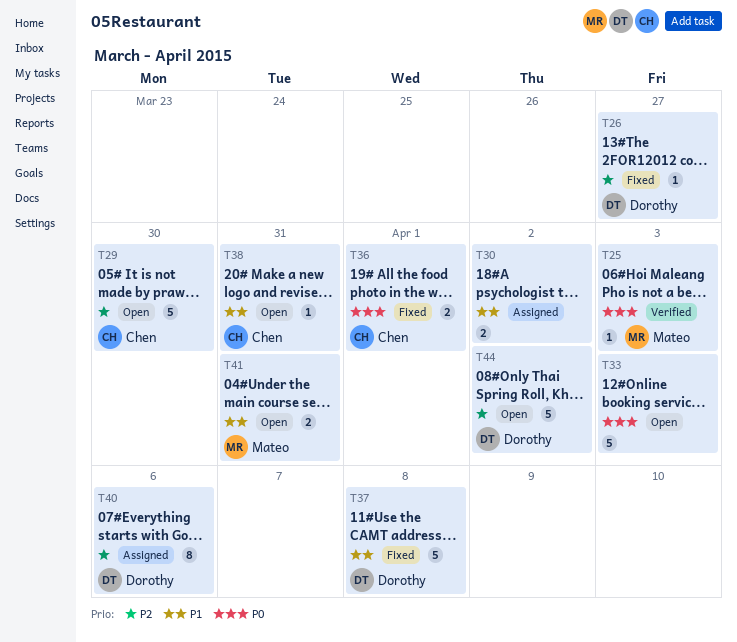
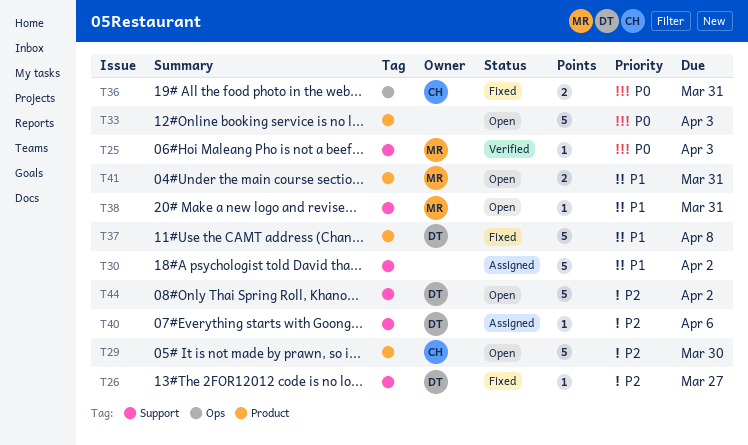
T30, estimate: 2 -> 5
T36, due: Apr 1 -> Mar 31
T38, owner: Chen -> Mateo
T40, estimate: 8 -> 1

